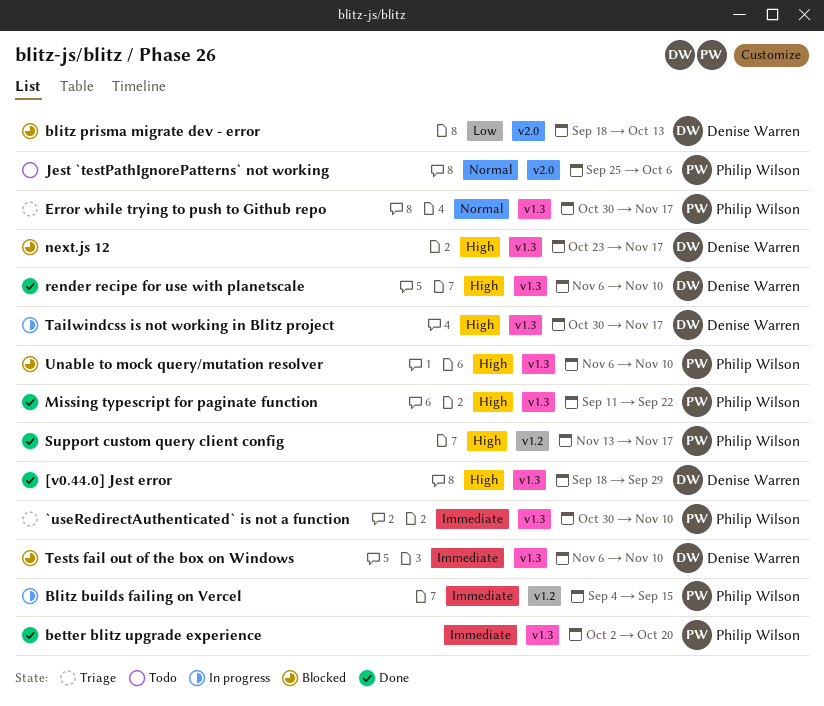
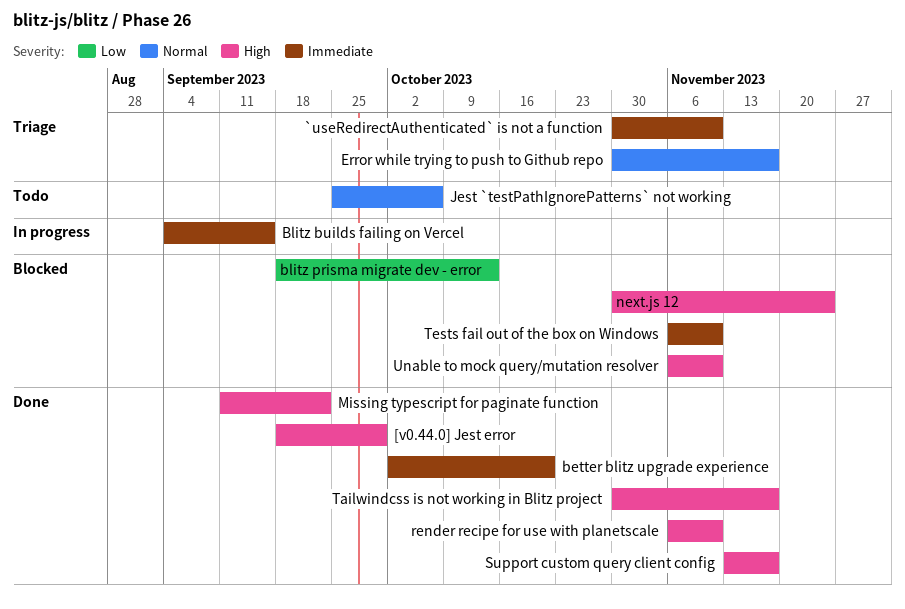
next.js 12, start: Oct 23 -> Oct 30
next.js 12, due: Nov 17 -> Nov 24
Tailwindcss is not working in Blitz project, status: In progress -> Done

